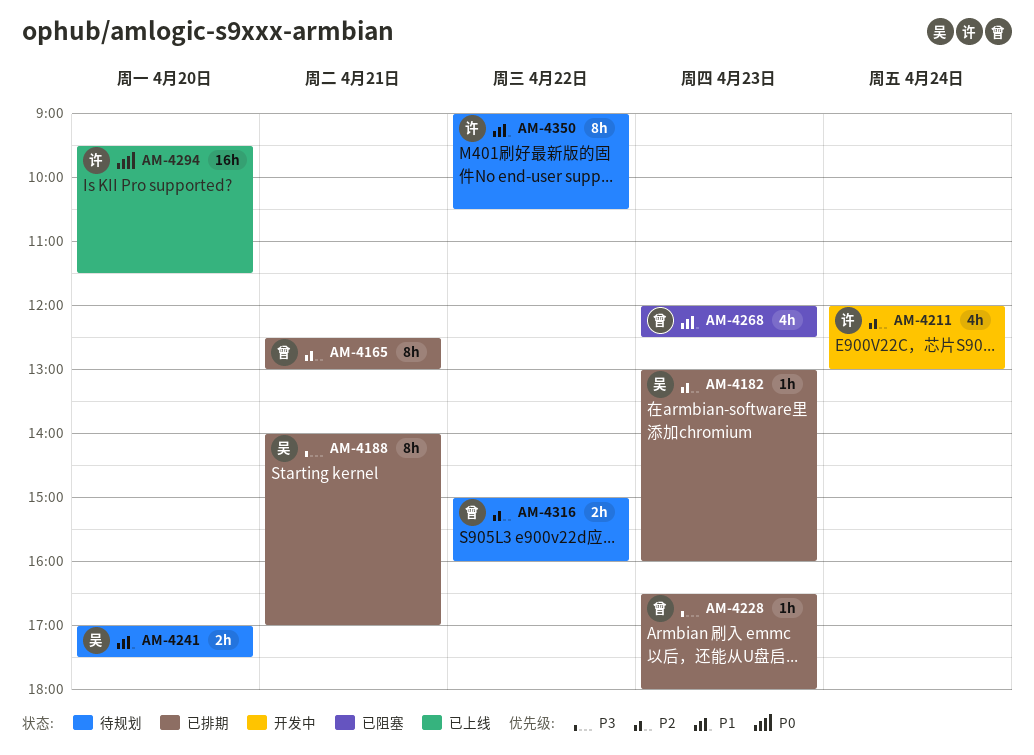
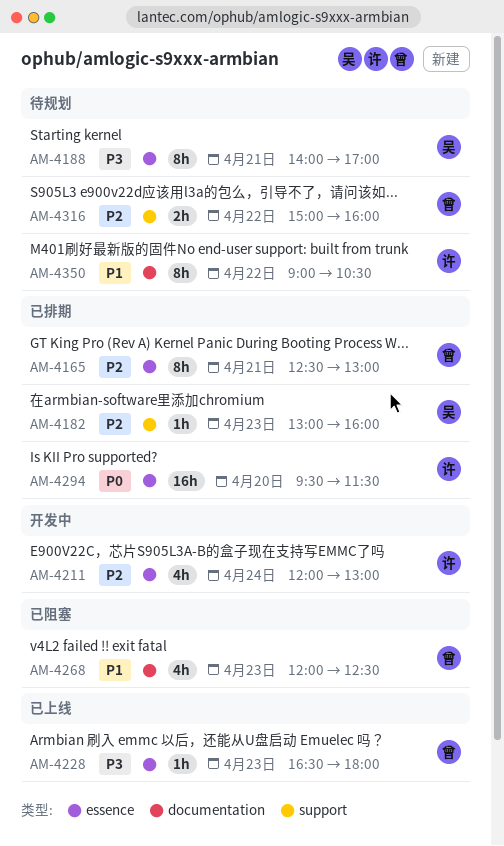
AM-4188, status: 已排期 -> 待规划
AM-4228, status: 已排期 -> 已上线
AM-4241: present -> none
AM-4294, status: 已上线 -> 已排期

